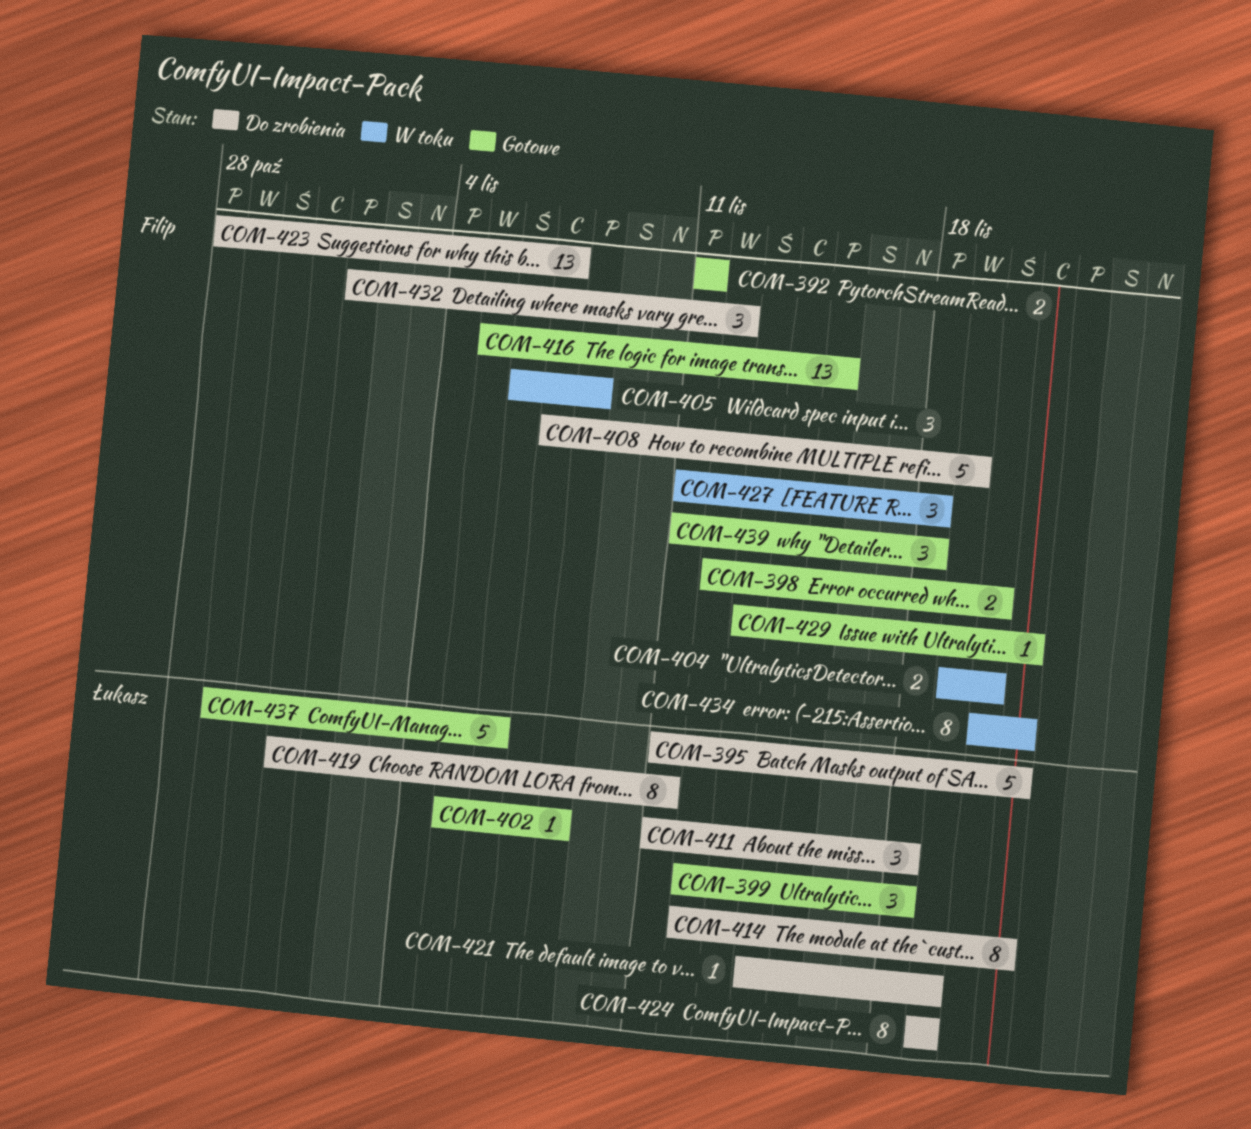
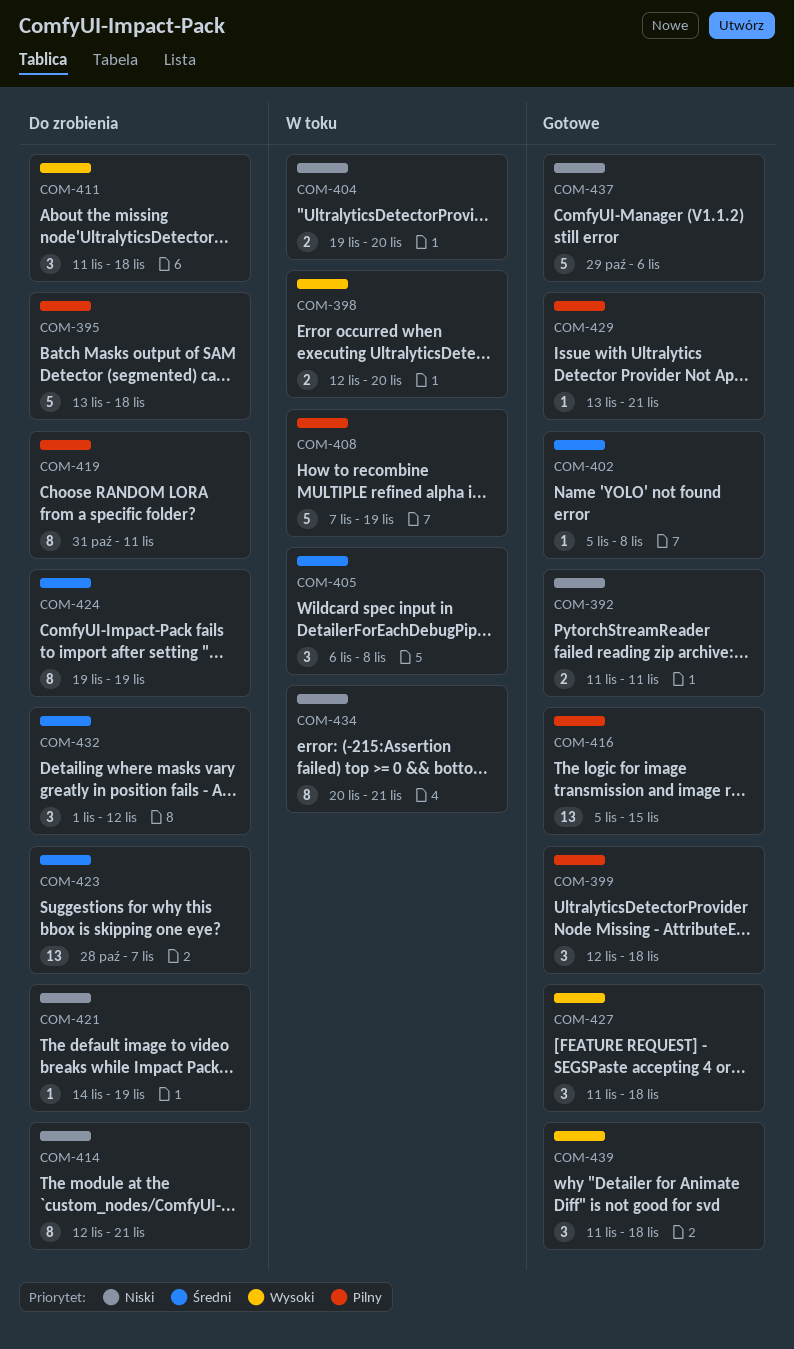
COM-395, start: Nov 11 -> Nov 13
COM-395, due: Nov 21 -> Nov 18
COM-398, status: Gotowe -> W toku
COM-408, status: Do zrobienia -> W toku
COM-427, status: W toku -> Gotowe

